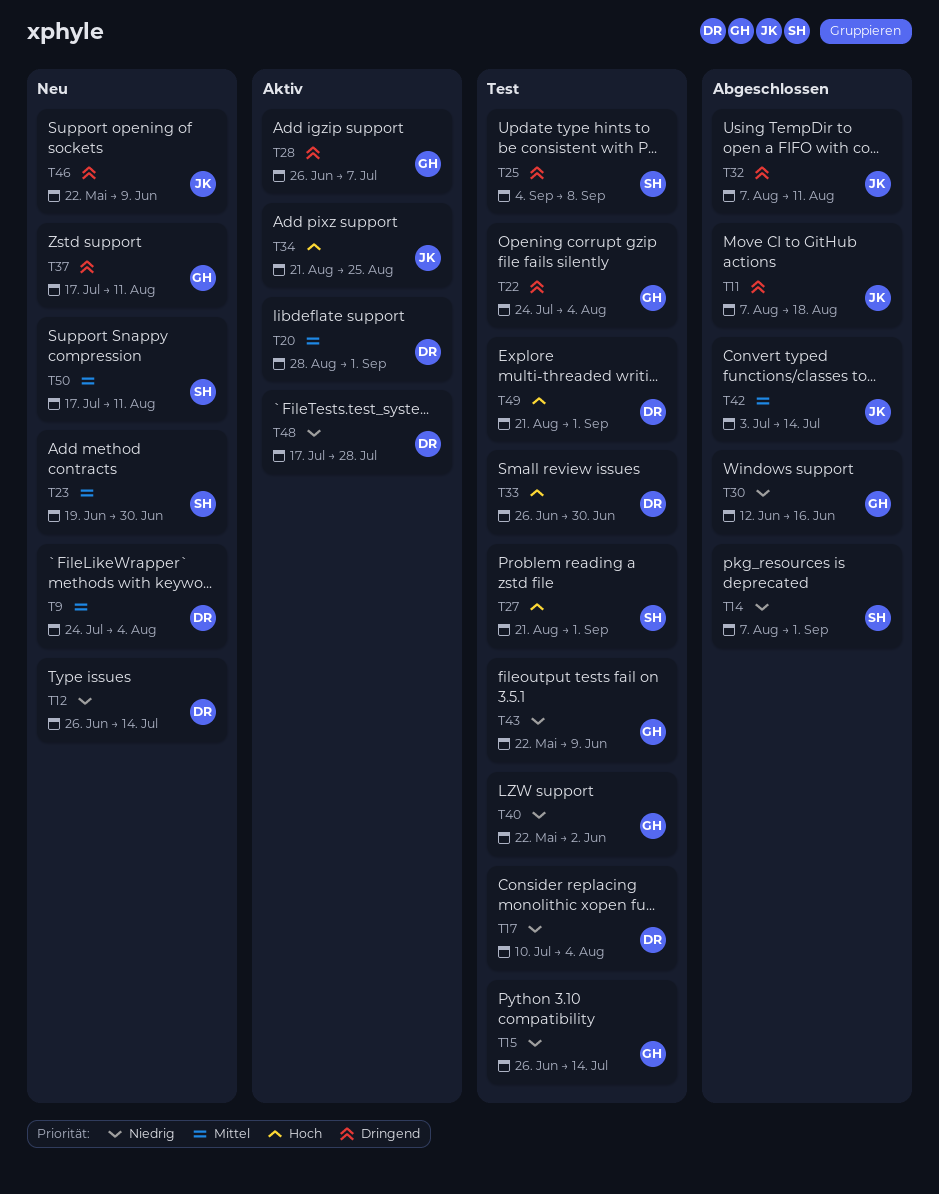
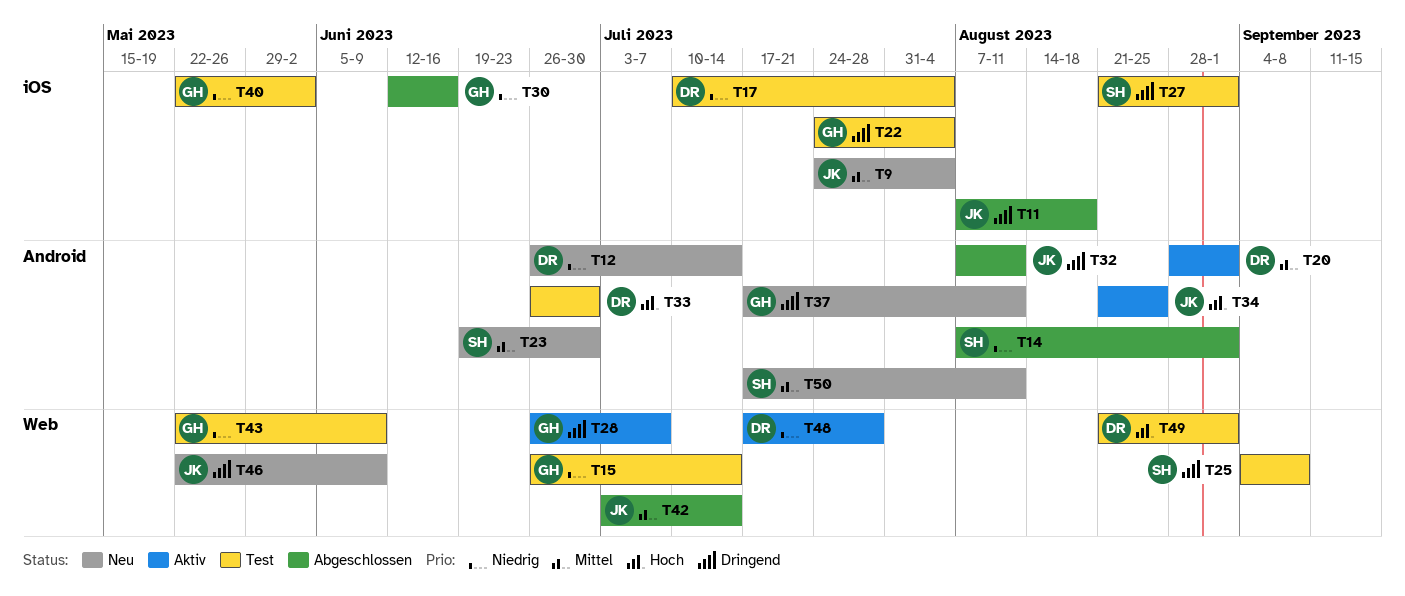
T9, owner: DR -> JK
T27, priority: Hoch -> Dringend

